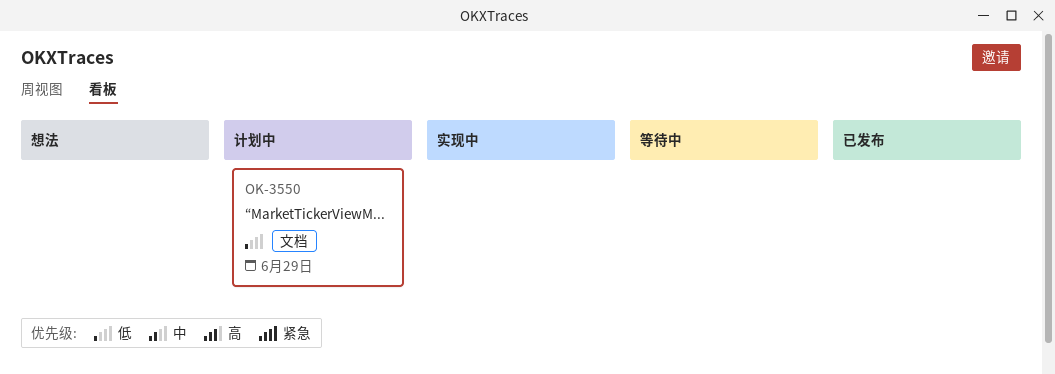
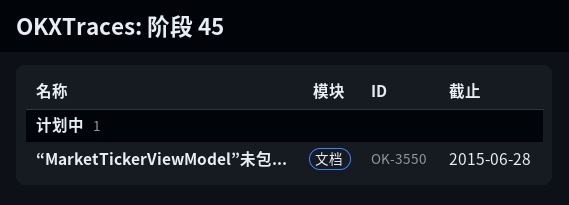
OK-3550, due: Jun 29 -> Jun 28

